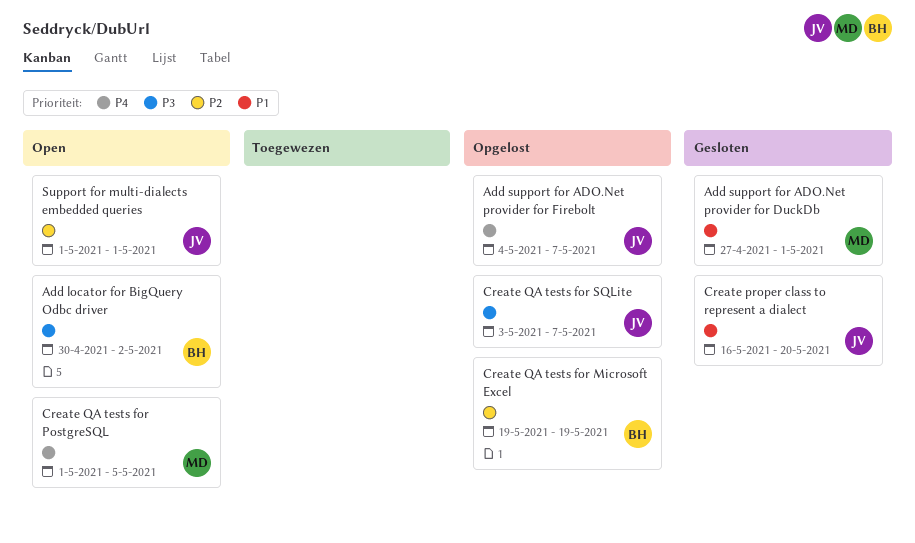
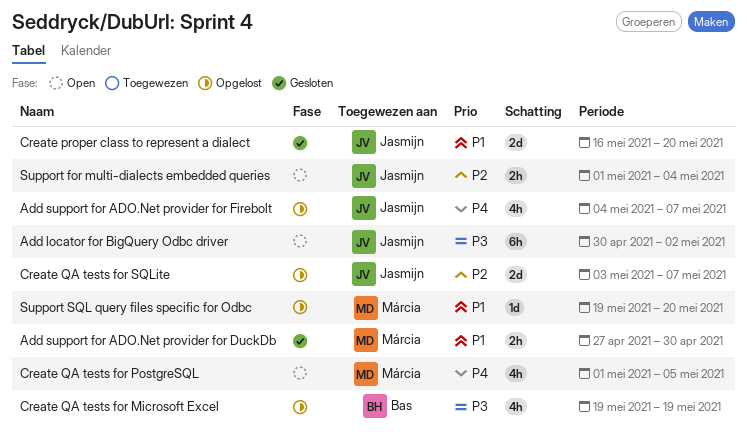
Add locator for BigQuery Odbc driver, owner: Bas -> Jasmijn
Add support for ADO.Net provider for DuckDb, due: May 1 -> Apr 30
Create QA tests for Microsoft Excel, priority: P2 -> P3
Create QA tests for SQLite, priority: P3 -> P2
Support for multi-dialects embedded queries, due: May 1 -> May 4
Support SQL query files specific for Odbc: none -> present

